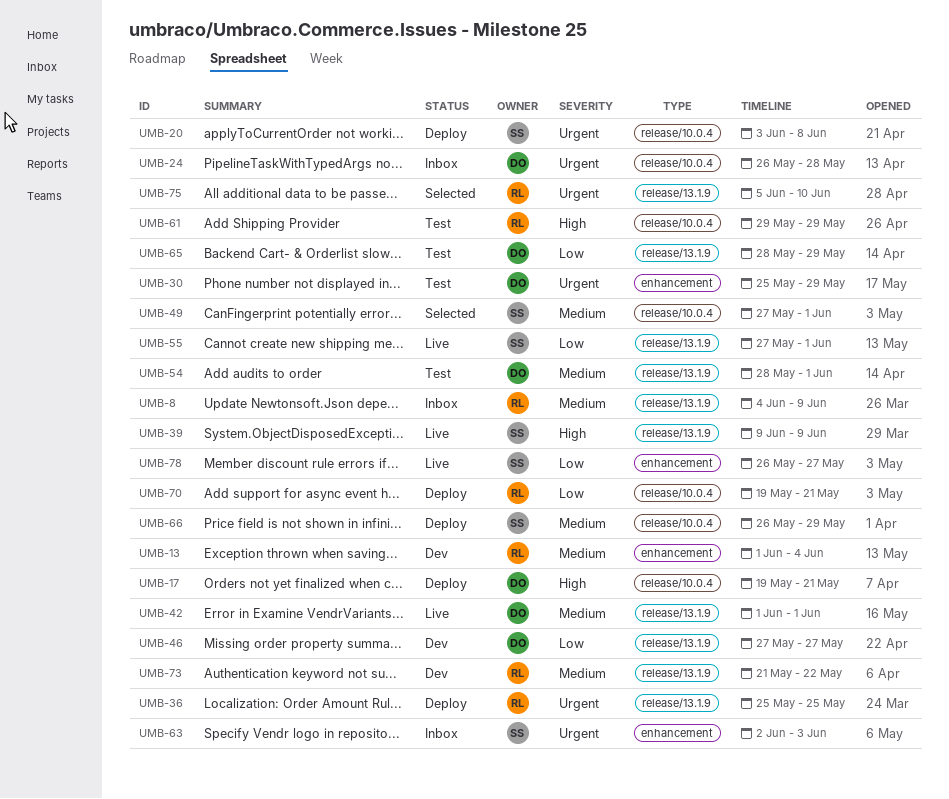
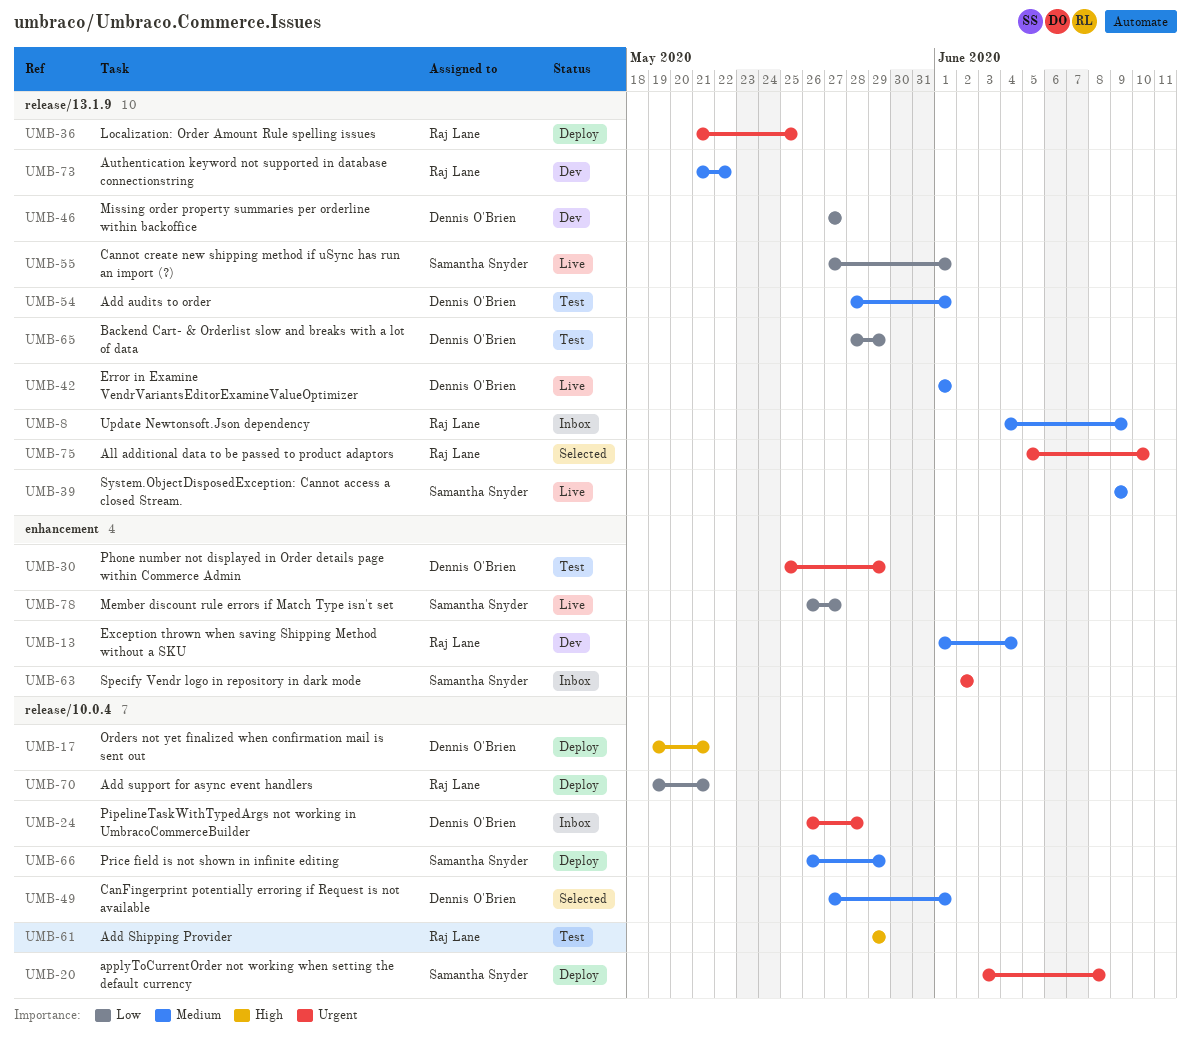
UMB-36, start: May 25 -> May 21
UMB-39, priority: High -> Medium
UMB-49, owner: Samantha Snyder -> Dennis O'Brien
UMB-63, due: Jun 3 -> Jun 2

